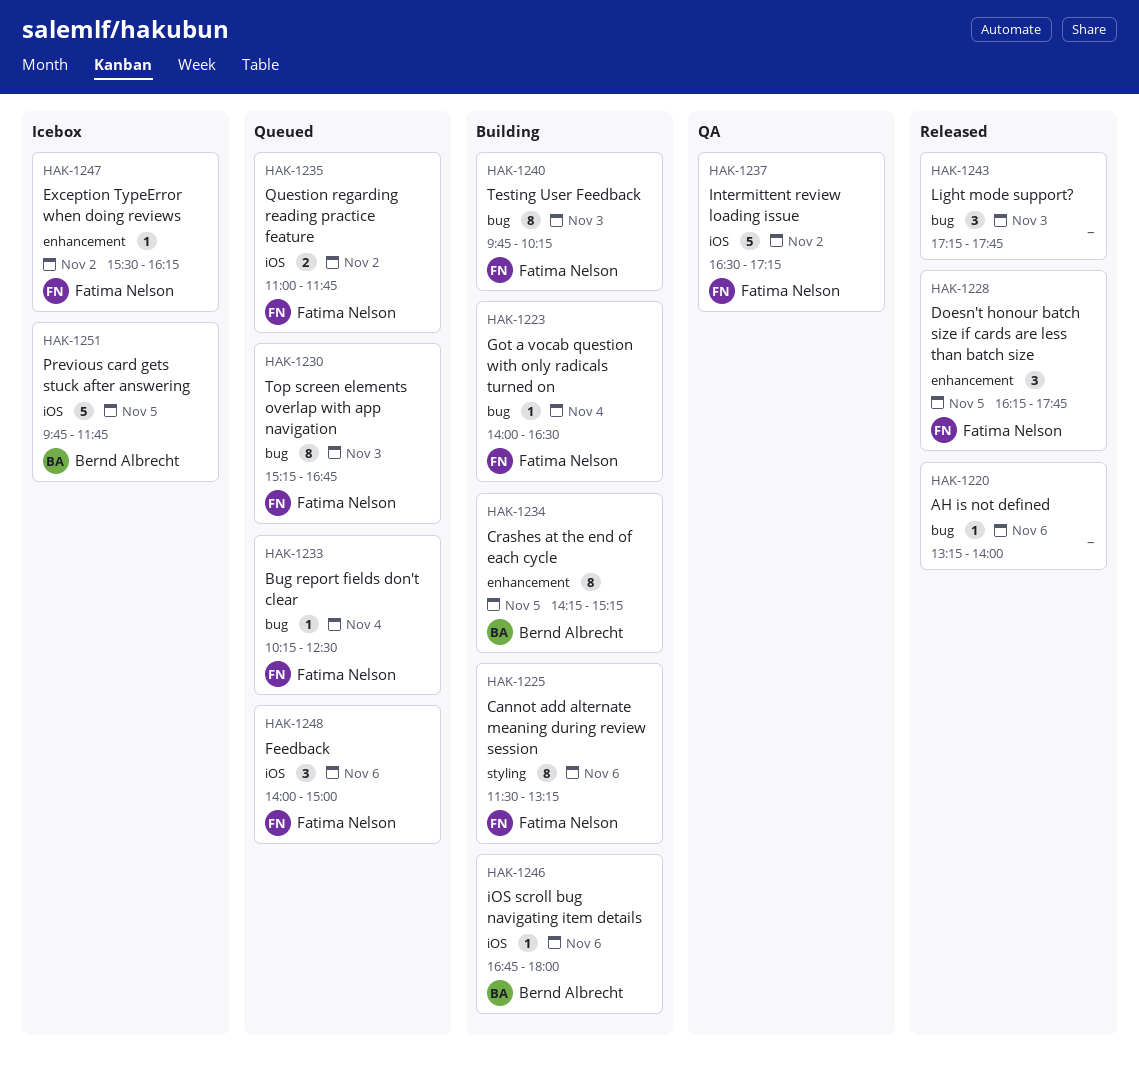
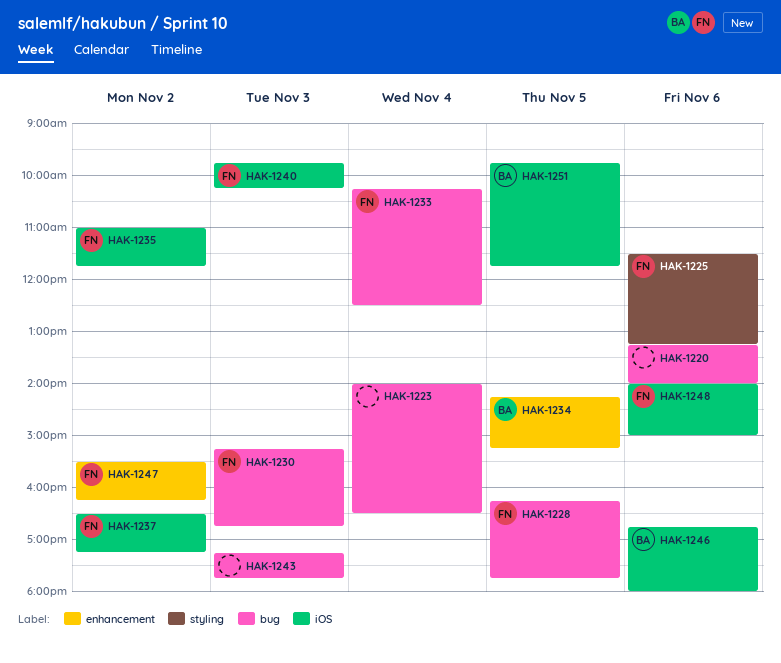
HAK-1223, owner: Fatima Nelson -> none
HAK-1228, label: enhancement -> bug
HAK-1240, label: bug -> iOS

